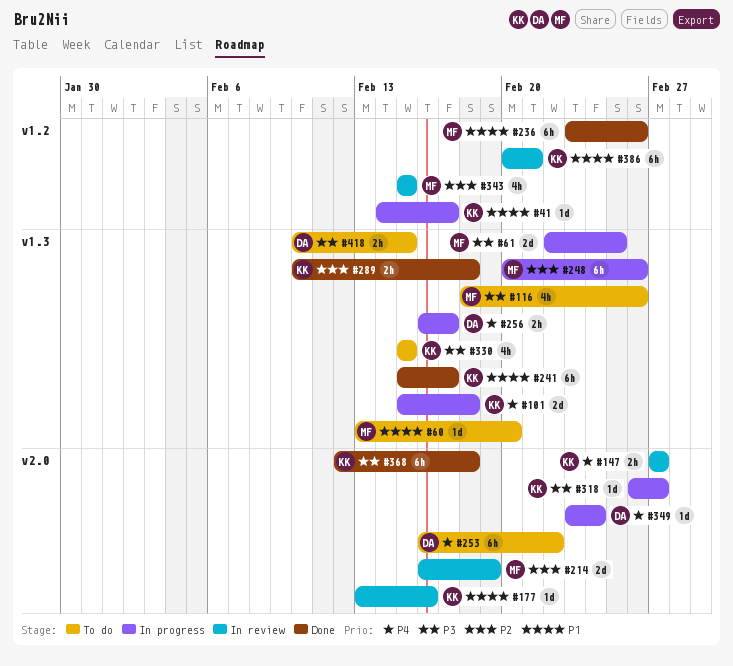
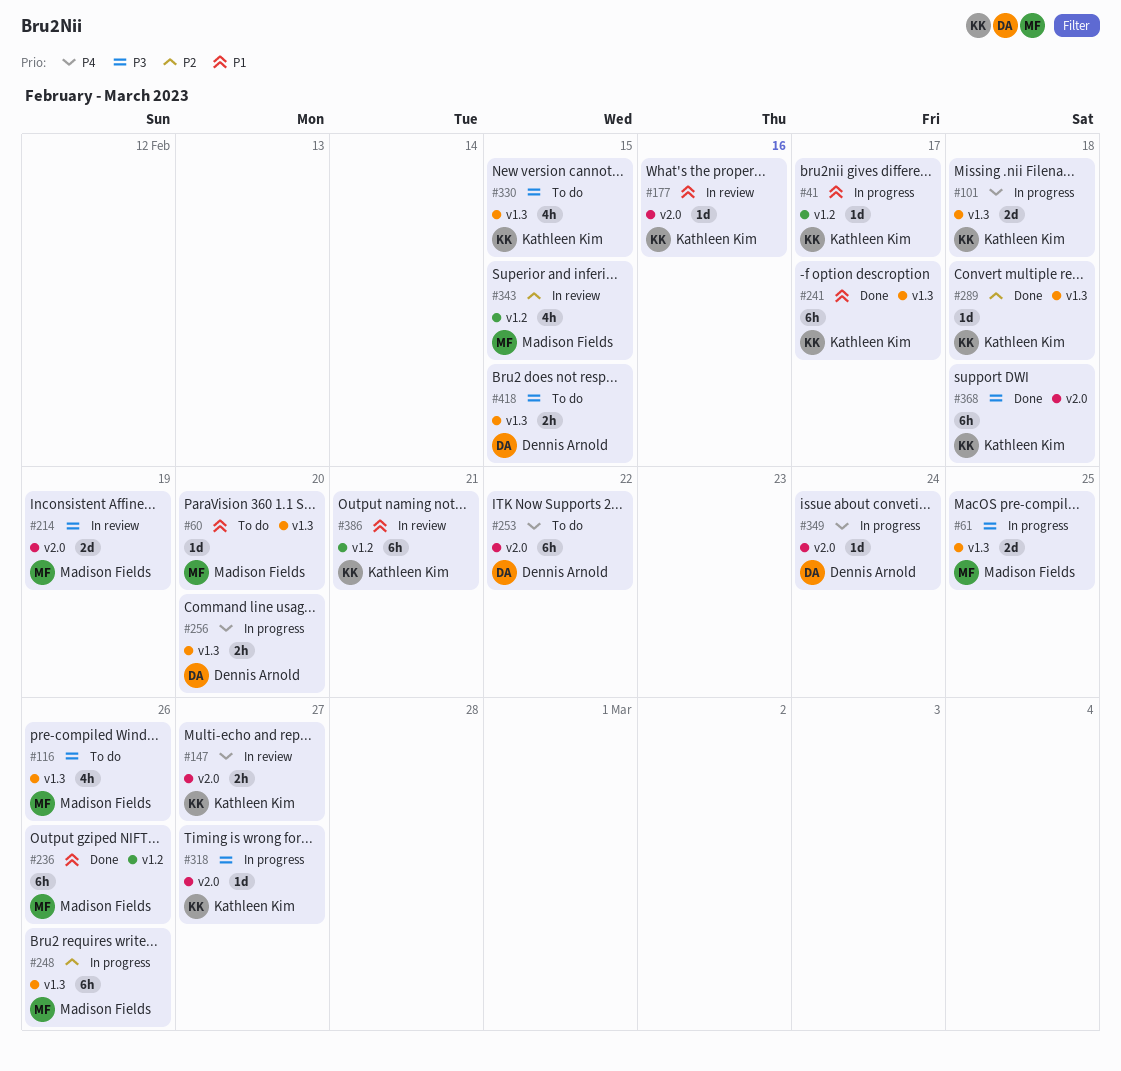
#214, priority: P2 -> P3
#256, due: Feb 17 -> Feb 20
#289, estimate: 2h -> 1d

